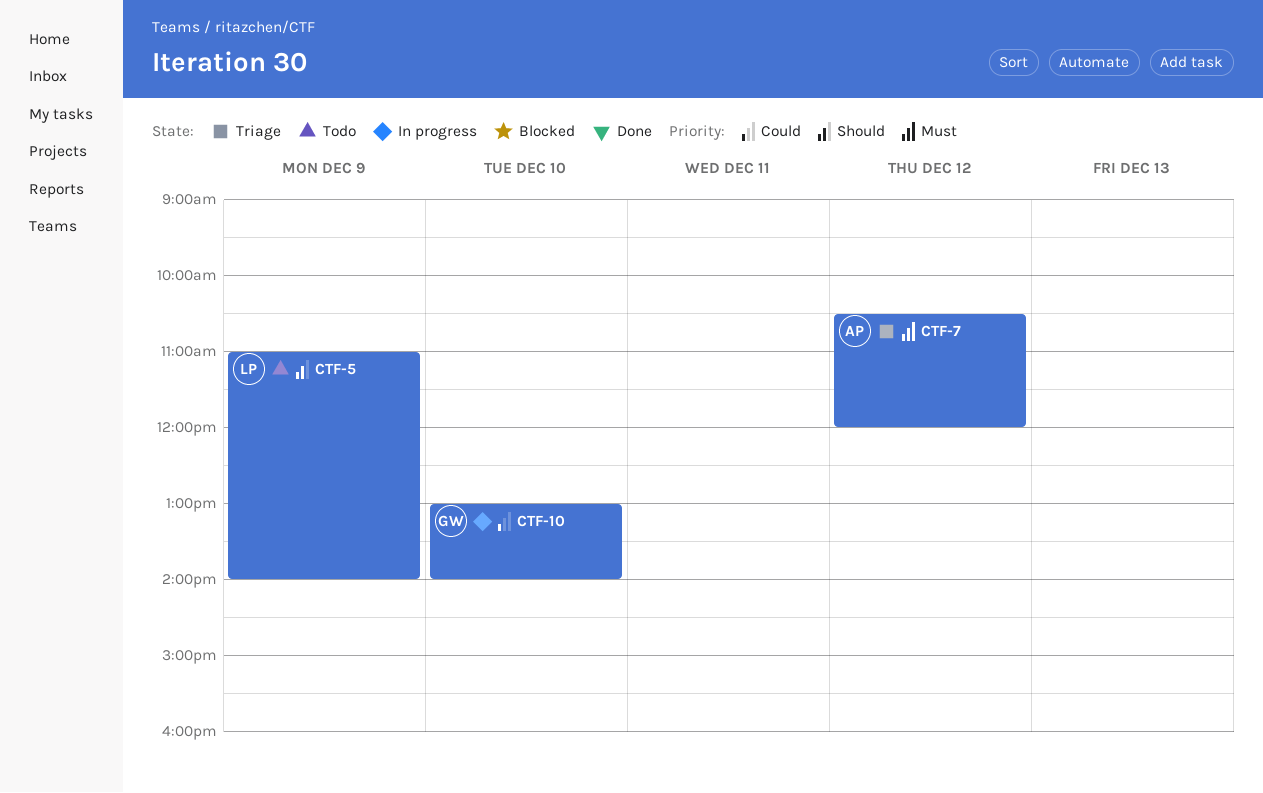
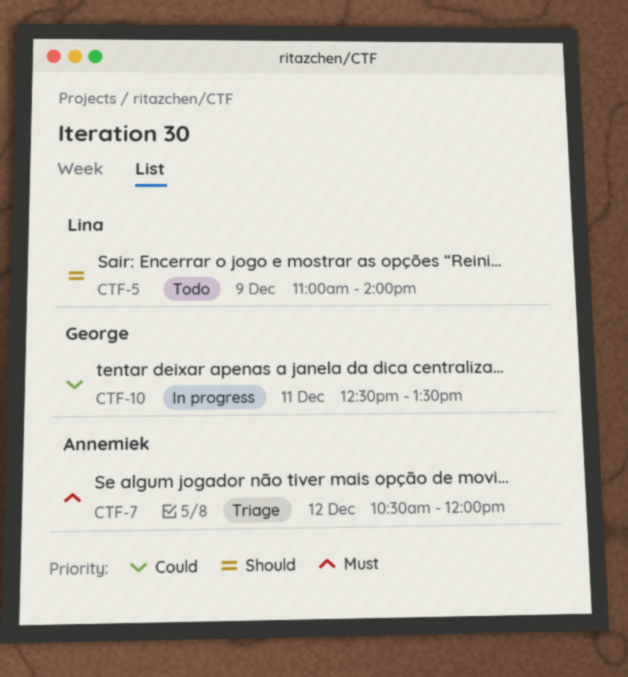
CTF-10, day: Dec 10 -> Dec 11
CTF-10, begins: 13:00 -> 12:30
CTF-10, ends: 14:00 -> 13:30

